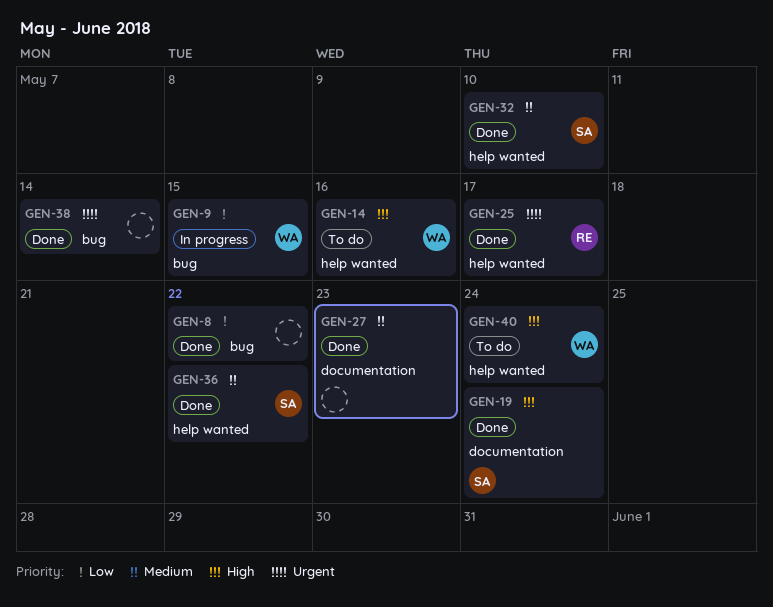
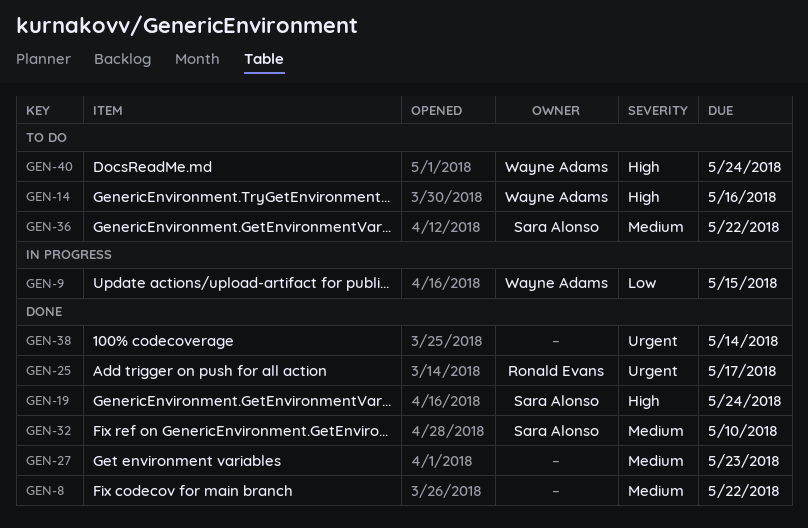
GEN-8, priority: Low -> Medium
GEN-36, status: Done -> To do

